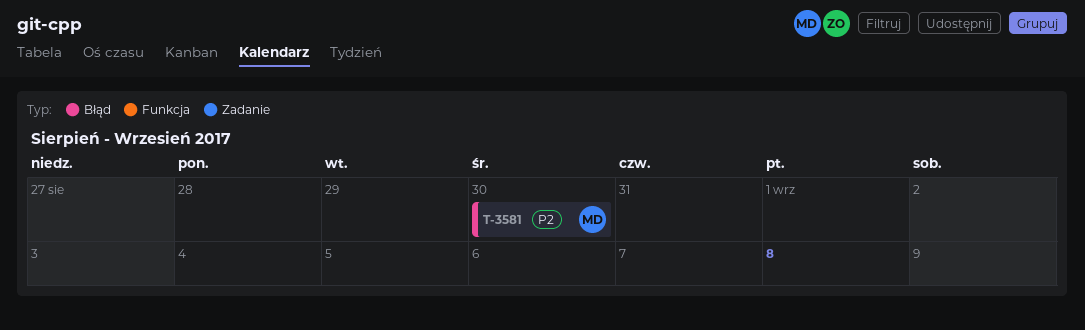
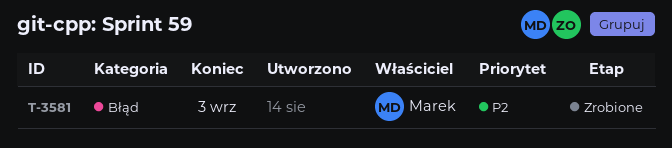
T-3581, due: Aug 30 -> Sep 3

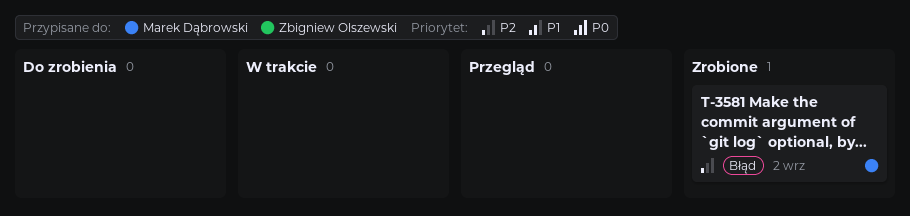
T-3581, due: Sep 3 -> Sep 2

